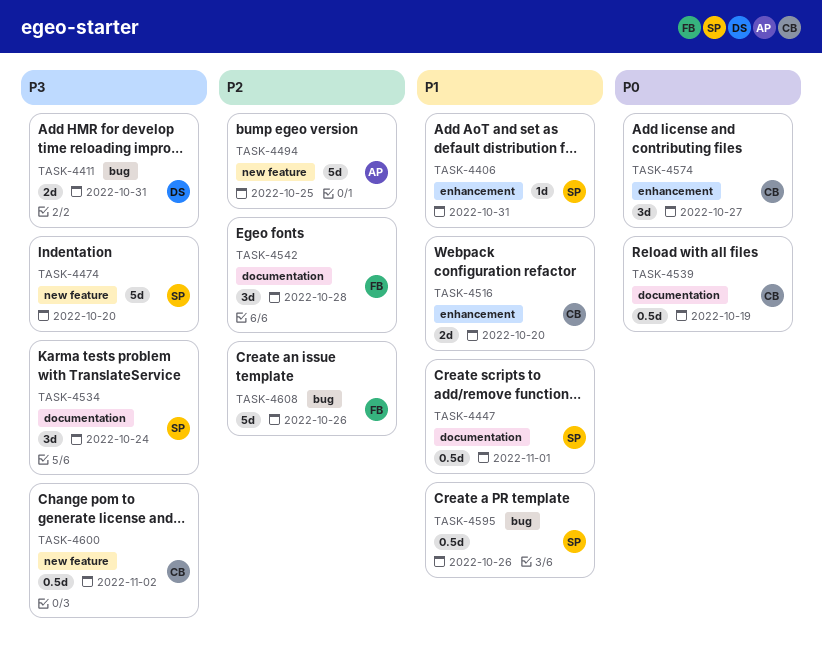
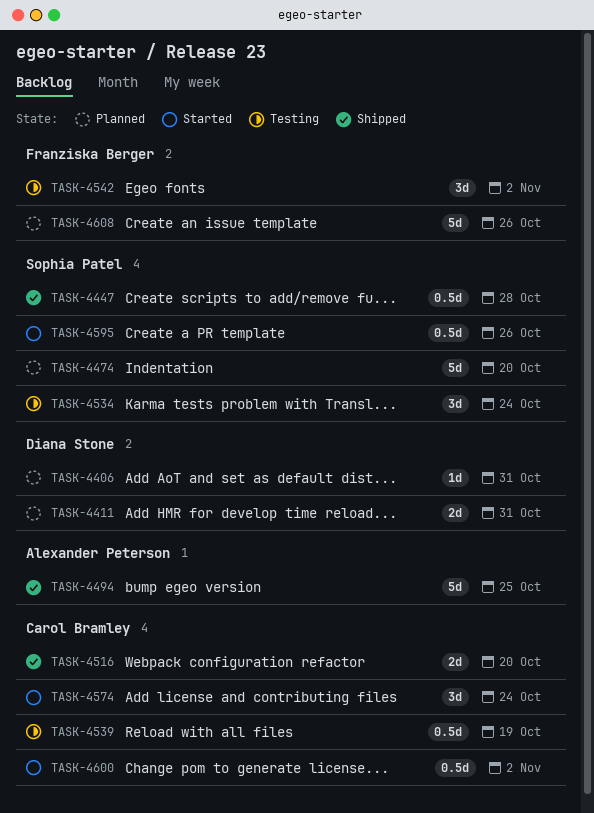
TASK-4406, owner: Sophia Patel -> Diana Stone
TASK-4447, due: Nov 1 -> Oct 28
TASK-4542, due: Oct 28 -> Nov 2
TASK-4574, due: Oct 27 -> Oct 24

